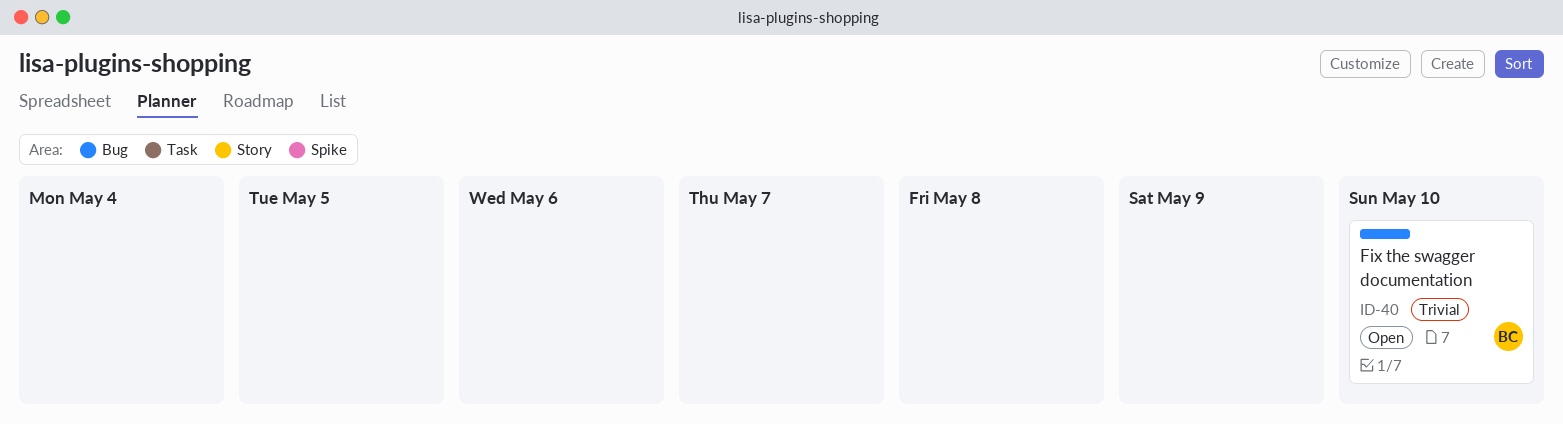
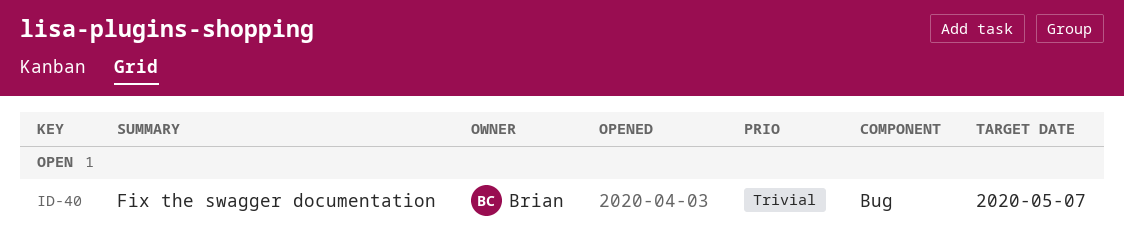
ID-40, due: May 10 -> May 7

